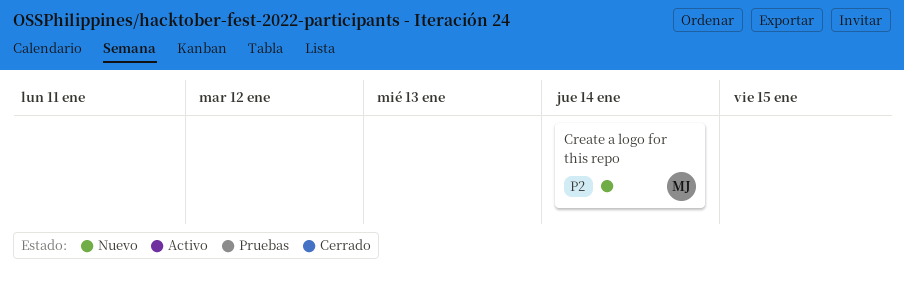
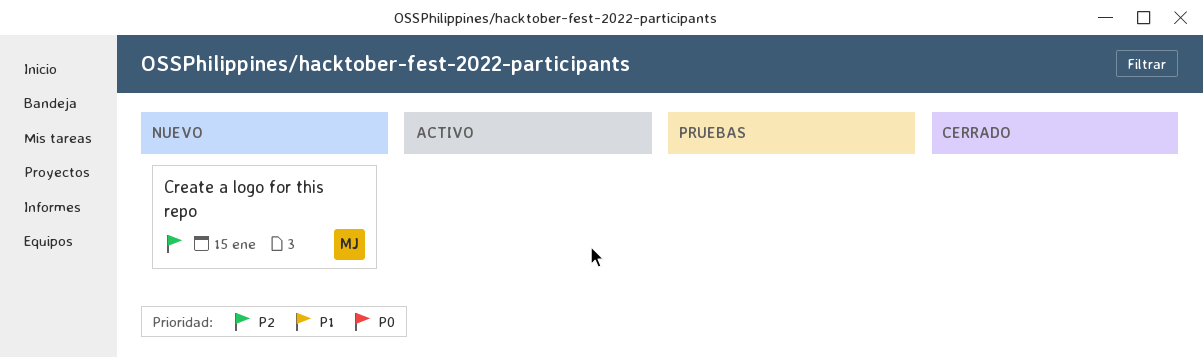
Create a logo for this repo, due: Jan 14 -> Jan 15

